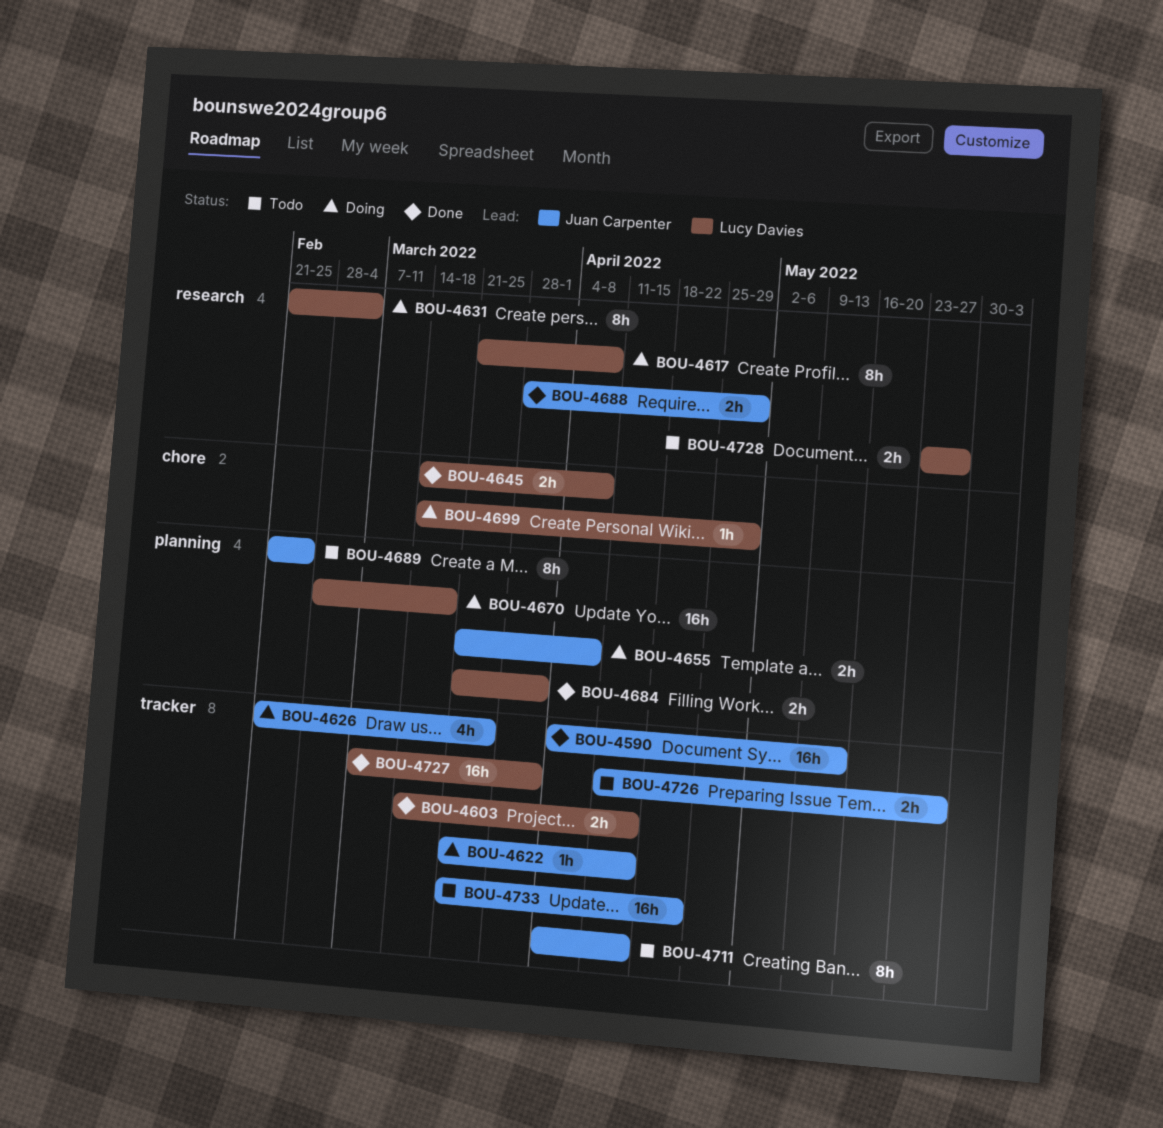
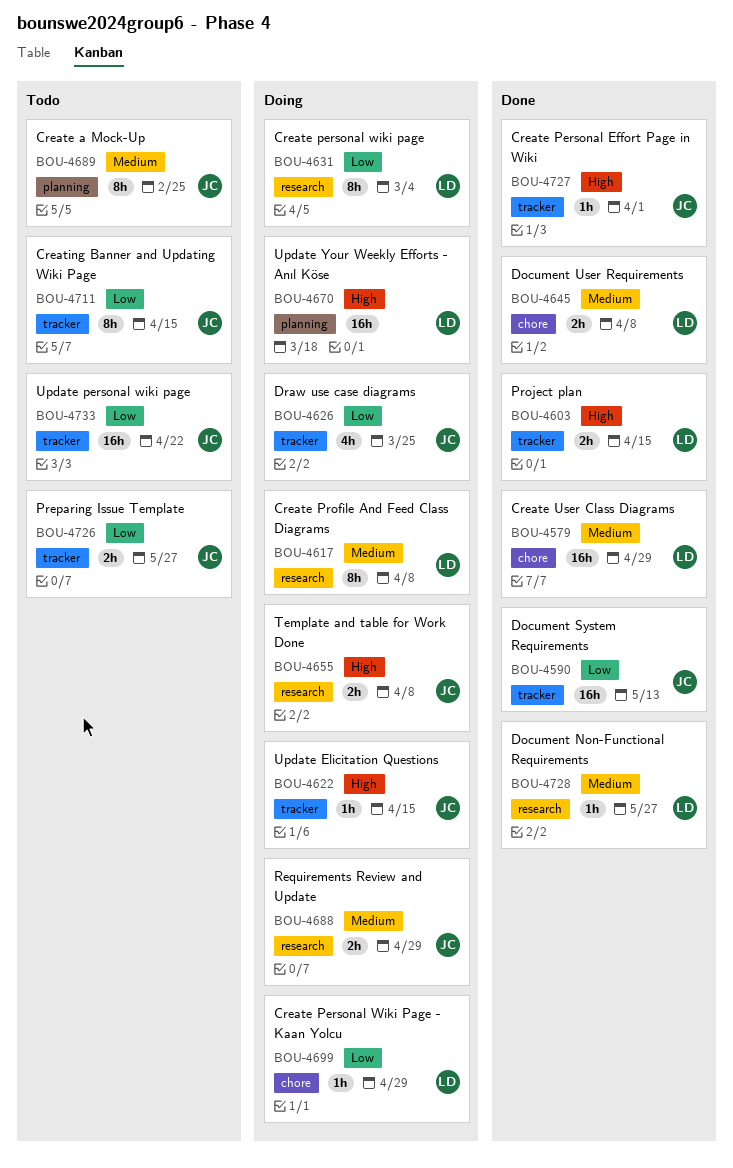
BOU-4579: none -> present
BOU-4655, label: planning -> research
BOU-4684: present -> none
BOU-4688, status: Done -> Doing
BOU-4727, owner: Lucy Davies -> Juan Carpenter
BOU-4727, estimate: 16h -> 1h
BOU-4728, status: Todo -> Done
BOU-4728, estimate: 2h -> 1h

